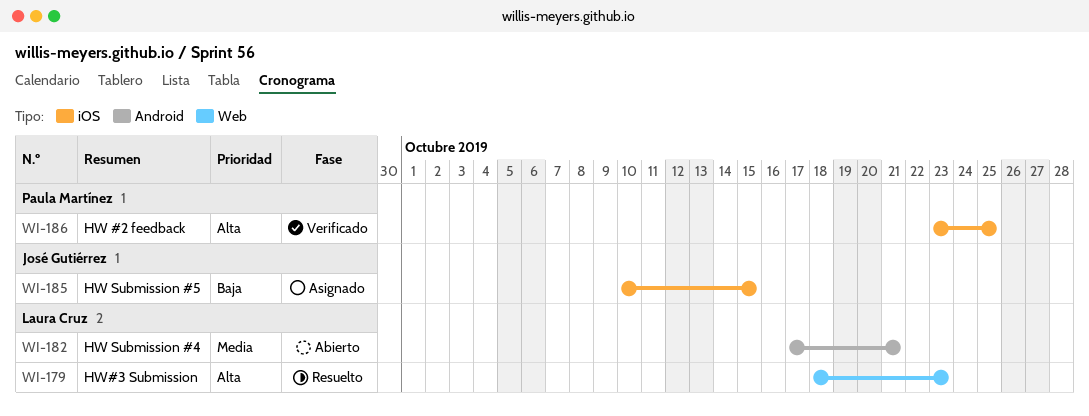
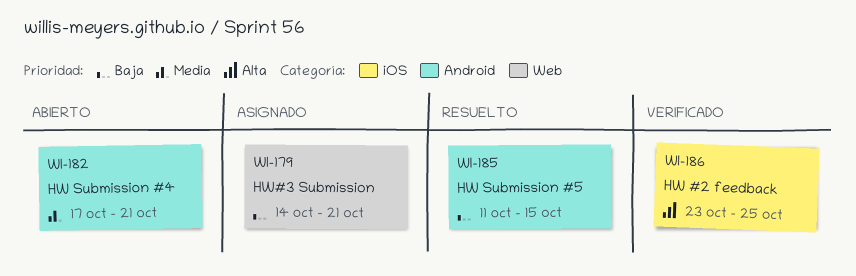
WI-179, status: Resuelto -> Asignado
WI-179, priority: Alta -> Baja
WI-179, start: Oct 18 -> Oct 14
WI-179, due: Oct 23 -> Oct 21
WI-185, status: Asignado -> Resuelto
WI-185, label: iOS -> Android
WI-185, start: Oct 10 -> Oct 11

